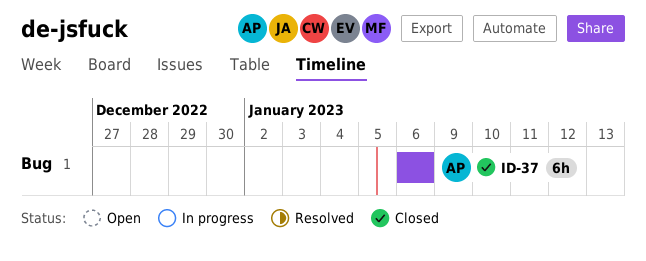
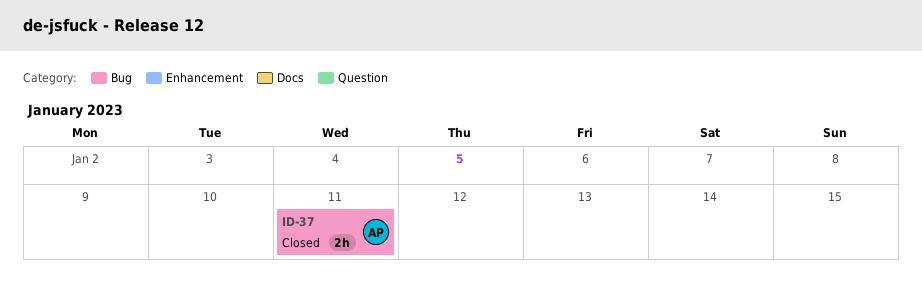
ID-37, estimate: 6h -> 2h
ID-37, due: Jan 6 -> Jan 11

